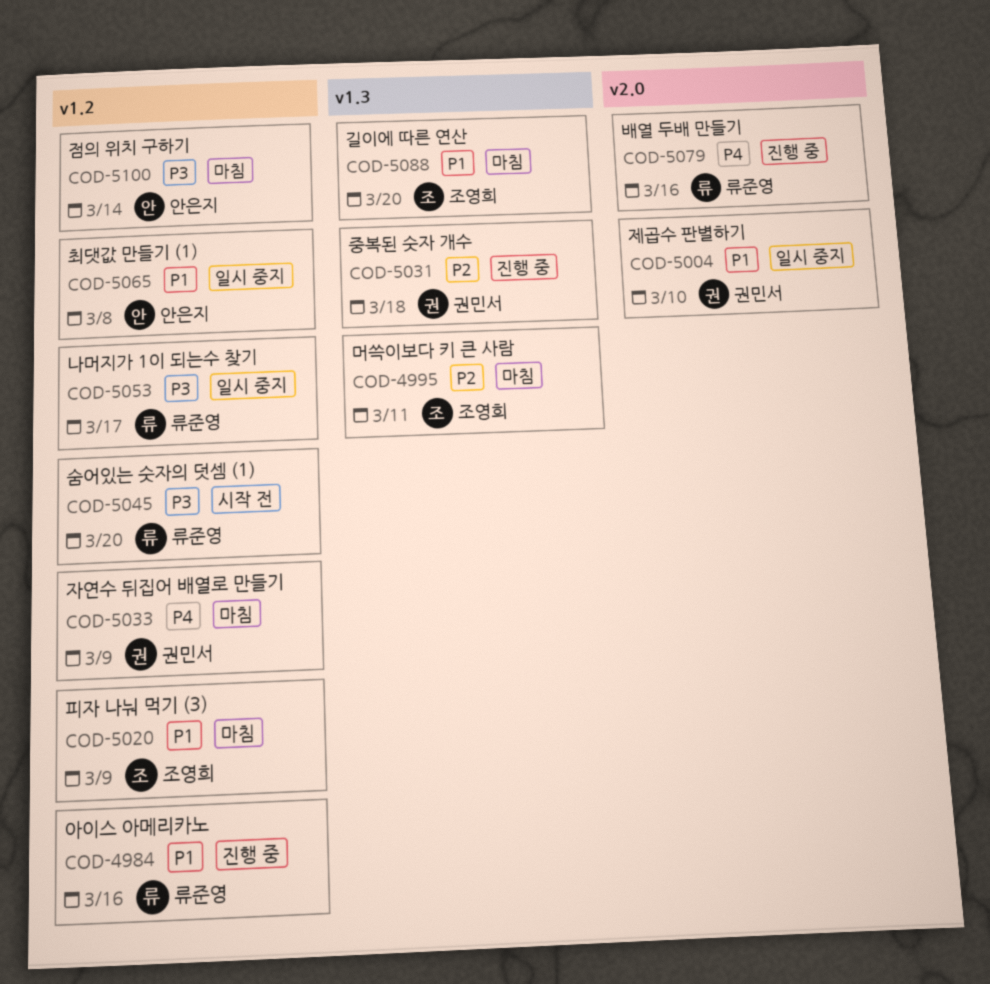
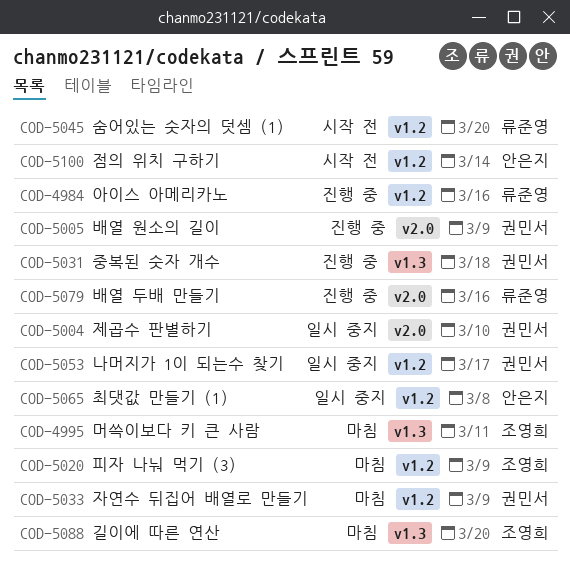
COD-5005: none -> present
COD-5053, owner: 류준영 -> 권민서
COD-5100, status: 마침 -> 시작 전

